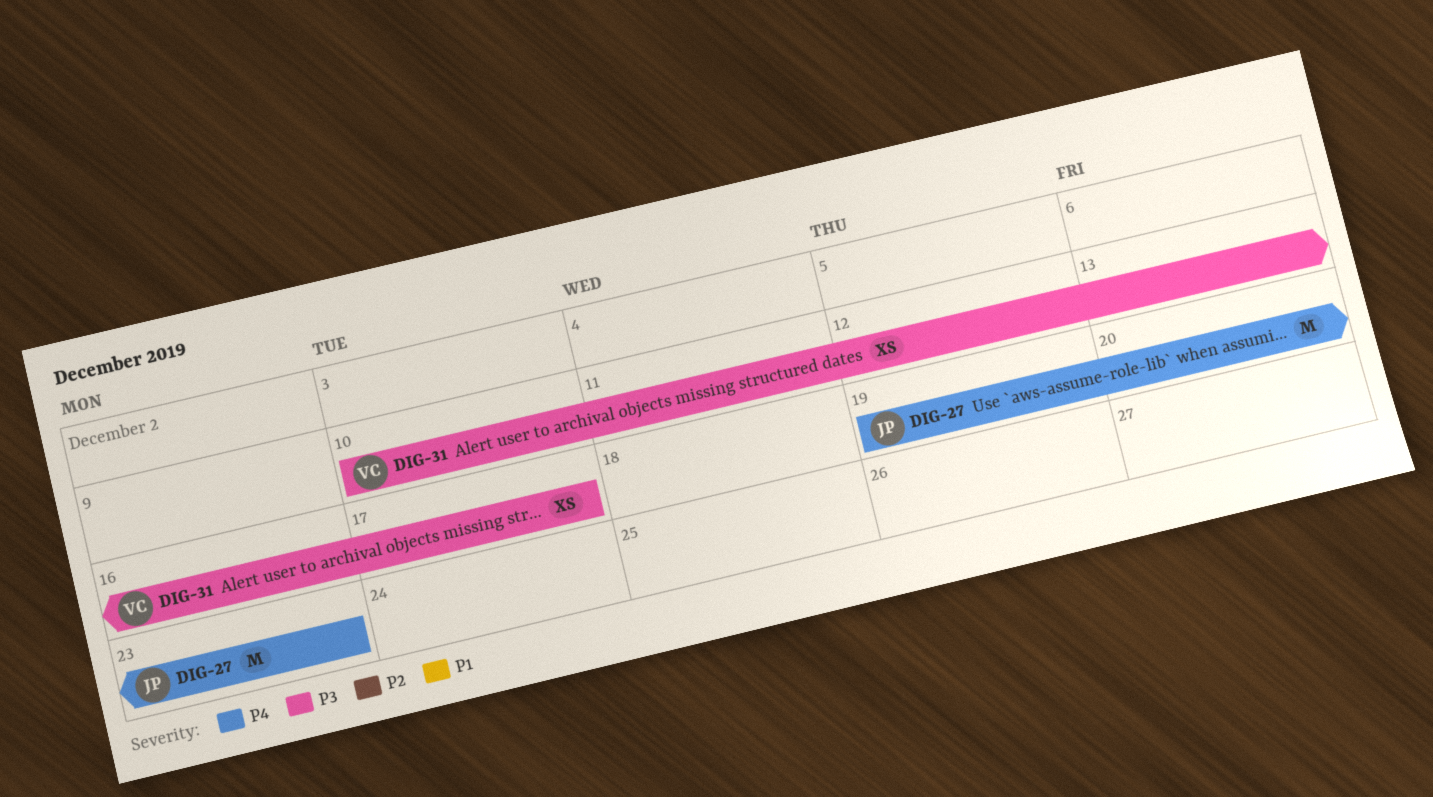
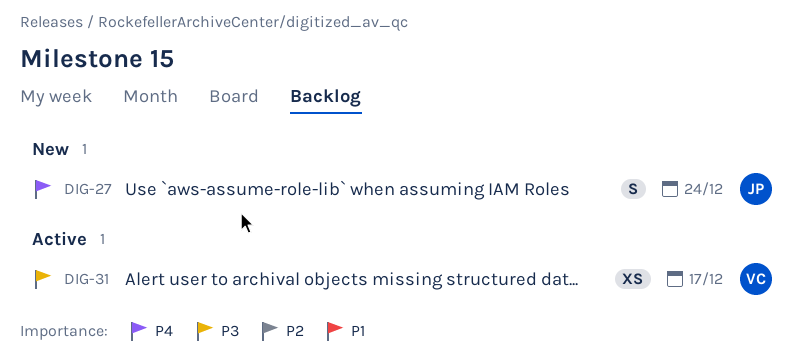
DIG-27, estimate: M -> S
DIG-27, due: Dec 23 -> Dec 24

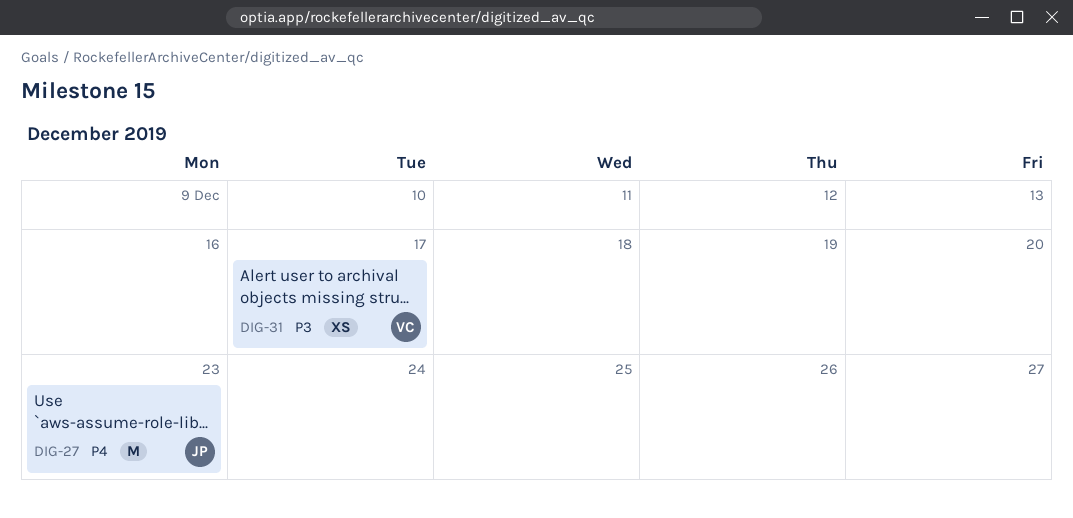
DIG-27, estimate: S -> M
DIG-27, due: Dec 24 -> Dec 23

